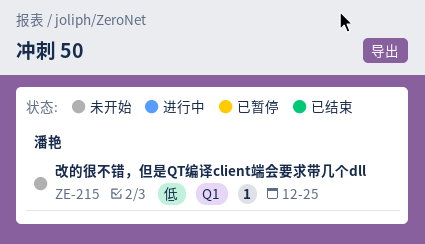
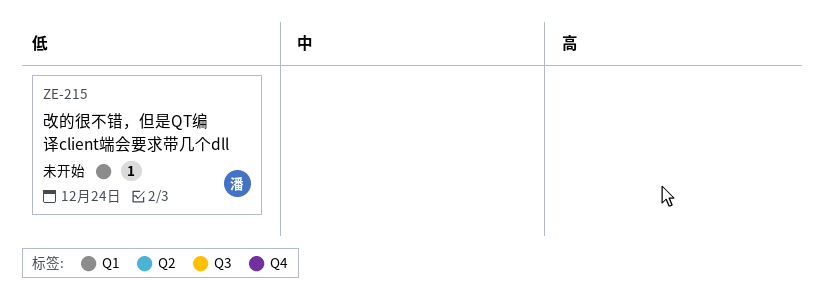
ZE-215, due: Dec 25 -> Dec 24

